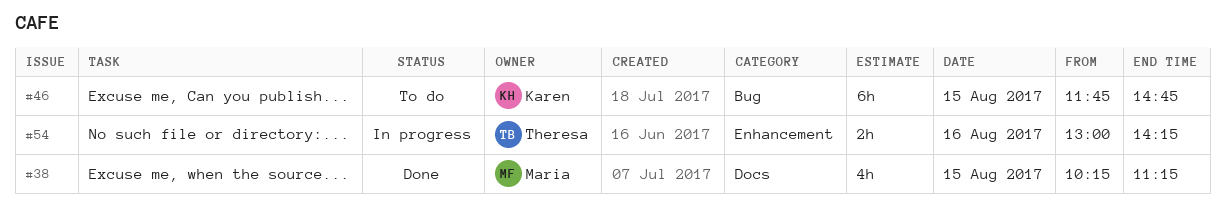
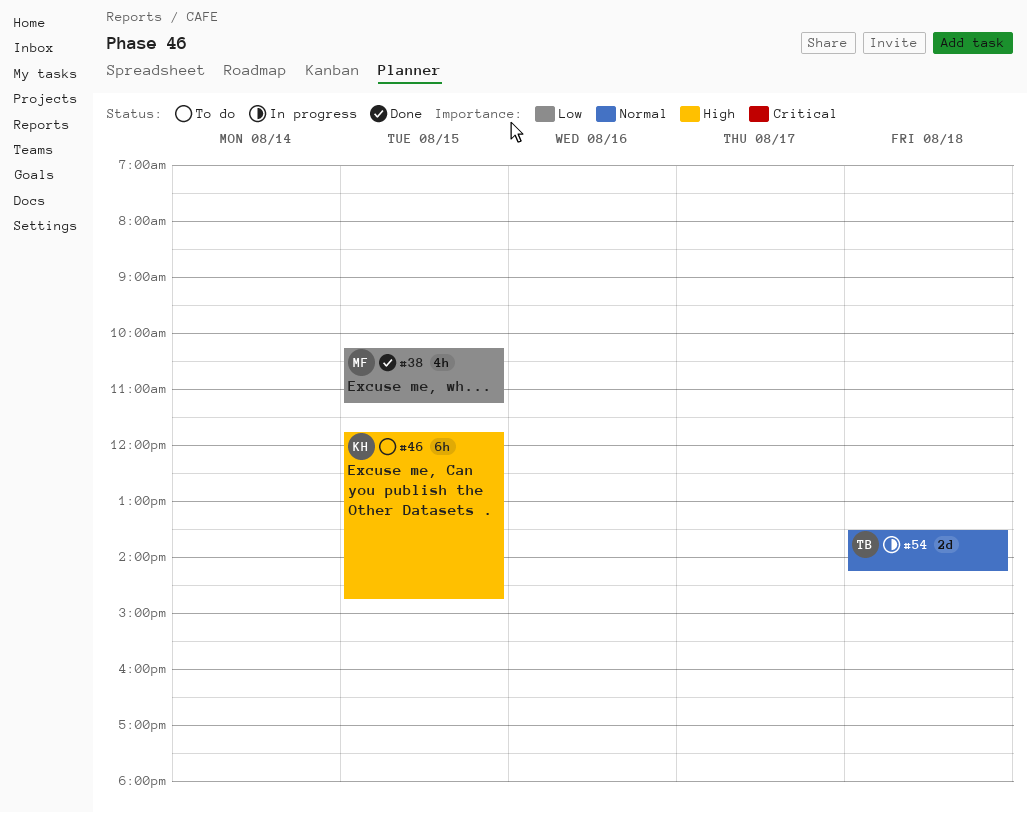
#54, estimate: 2h -> 2d
#54, day: Aug 16 -> Aug 18
#54, begins: 13:00 -> 13:30

